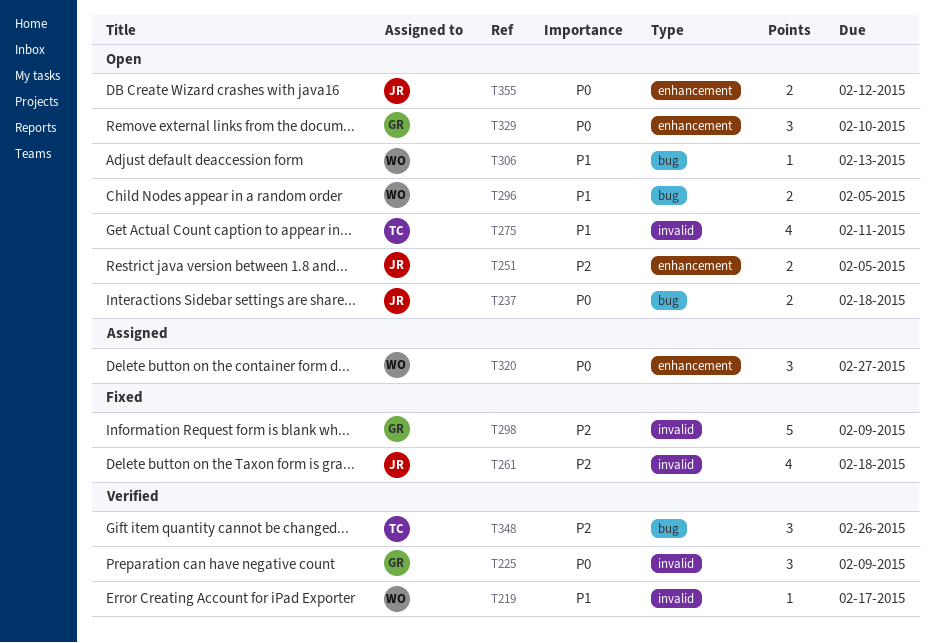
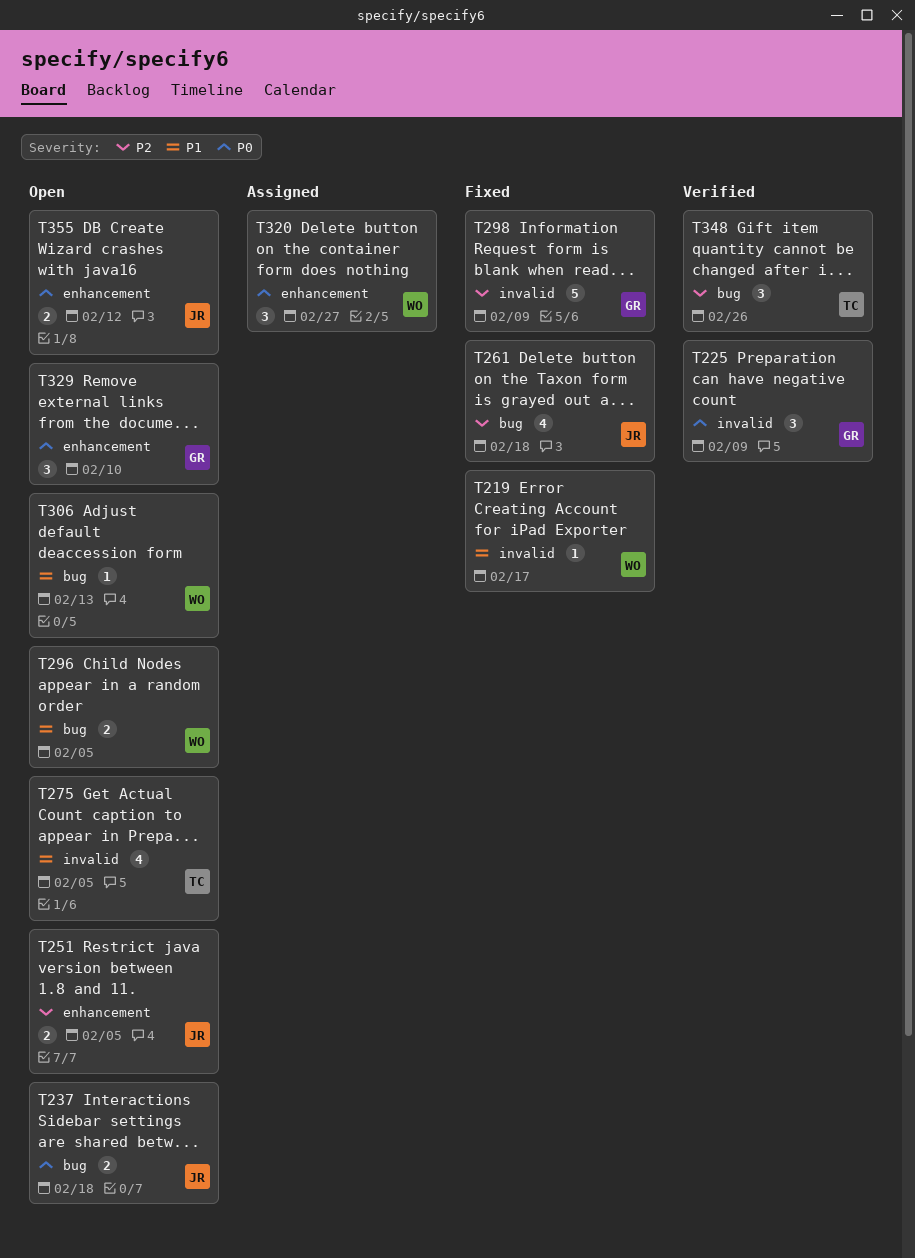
T219, status: Verified -> Fixed
T261, label: invalid -> bug
T275, due: Feb 11 -> Feb 5

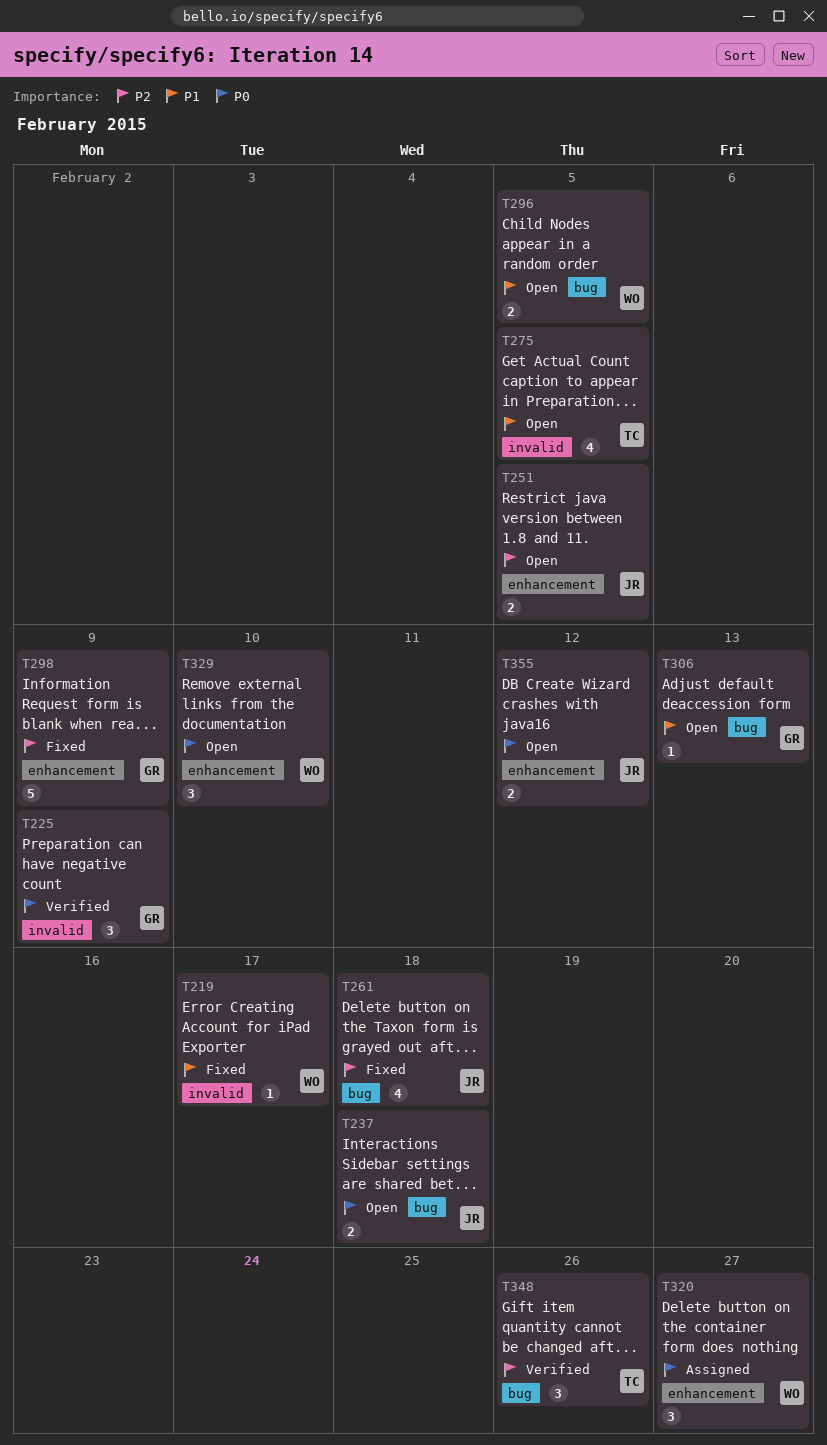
T298, label: invalid -> enhancement
T306, owner: WO -> GR
T329, owner: GR -> WO

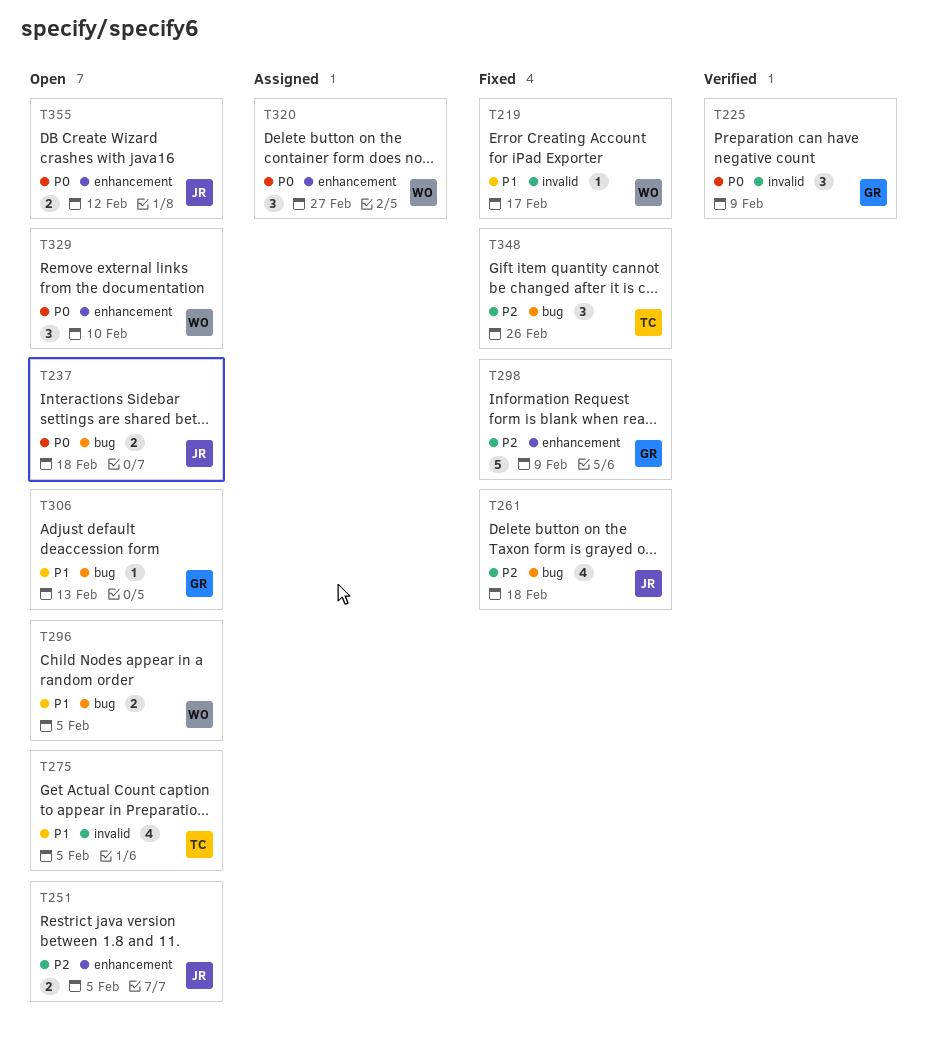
T348, status: Verified -> Fixed

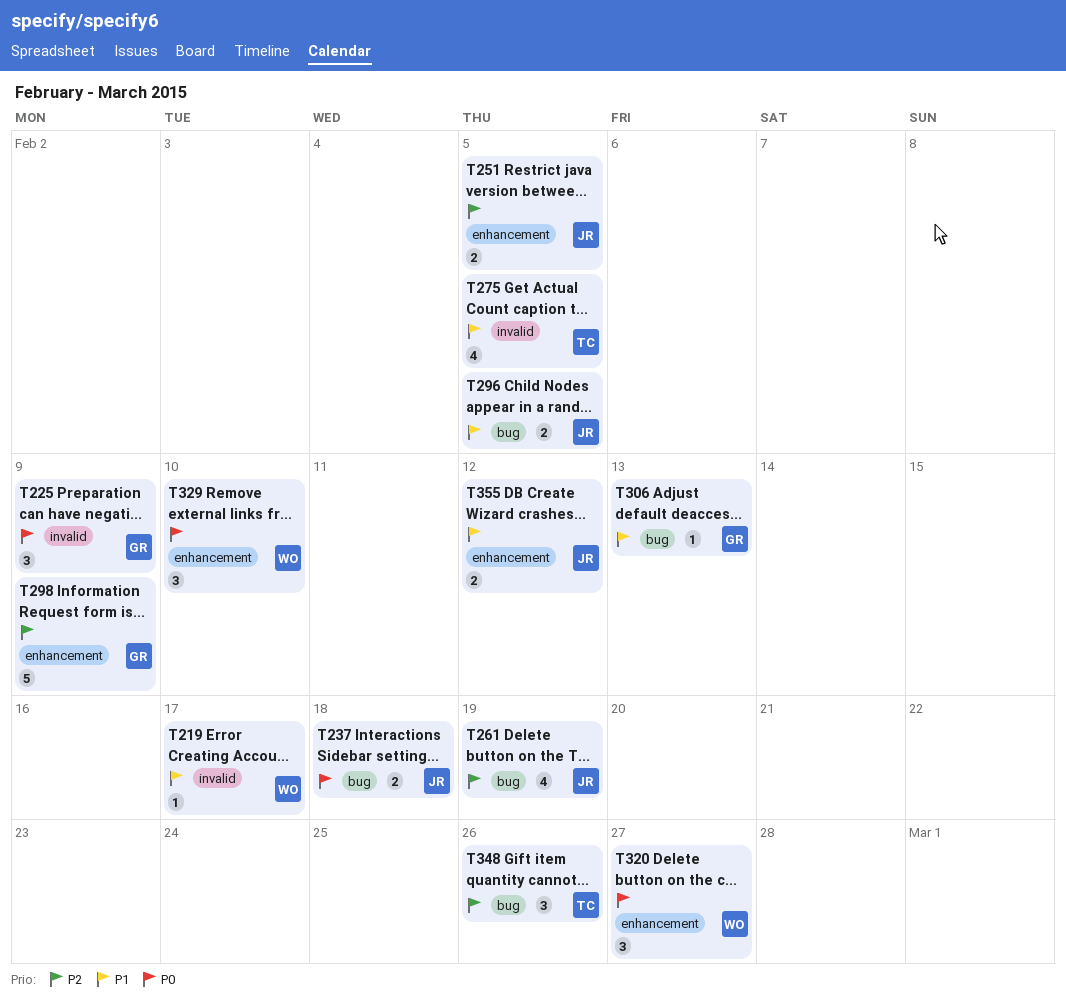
T261, due: Feb 18 -> Feb 19
T296, owner: WO -> JR
T355, priority: P0 -> P1

